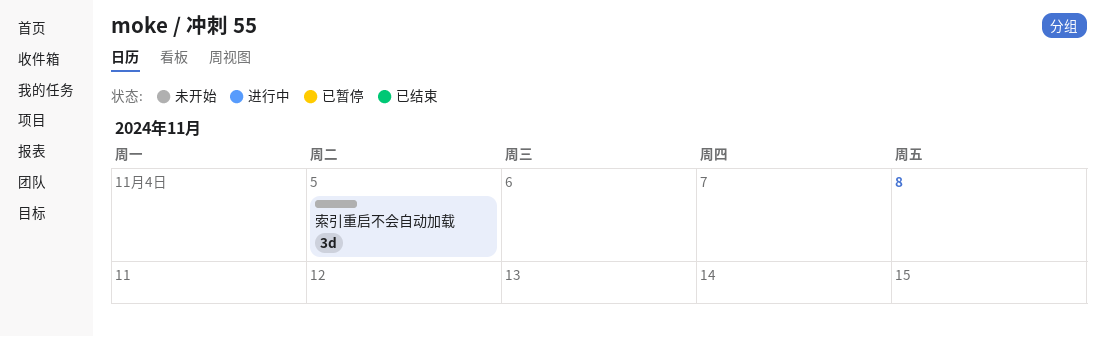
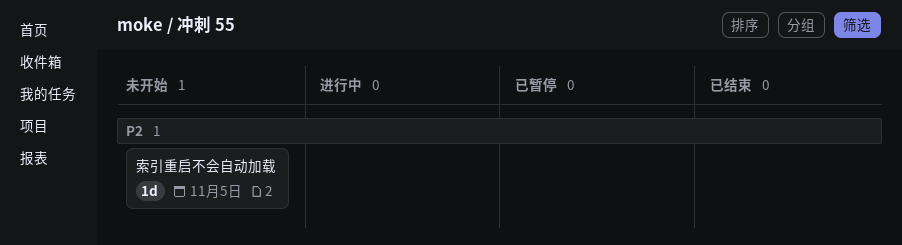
索引重启不会自动加载, estimate: 3d -> 1d

